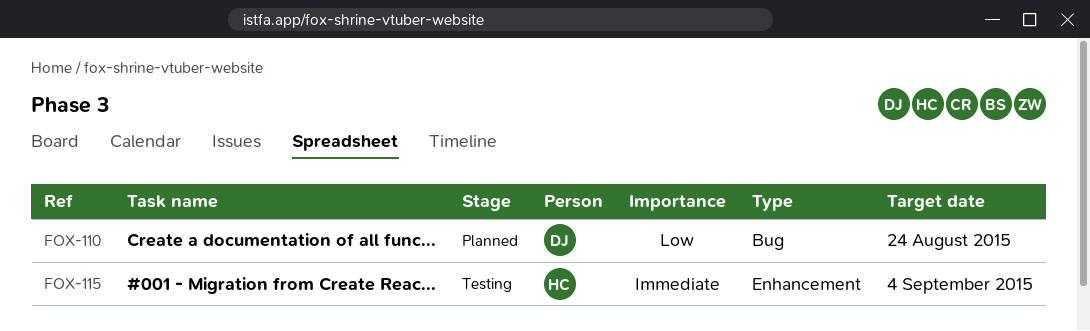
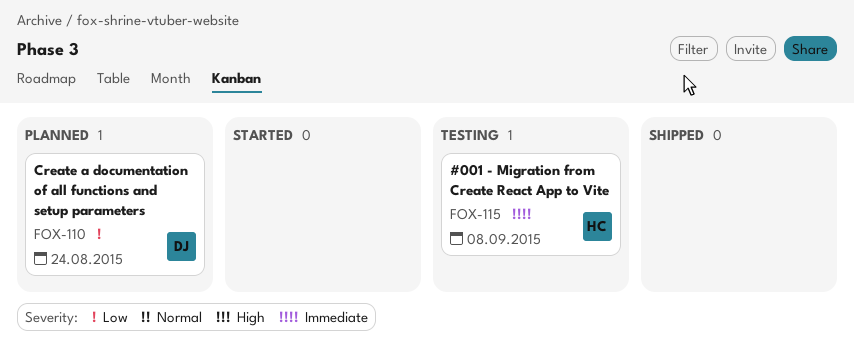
FOX-115, due: Sep 4 -> Sep 8

